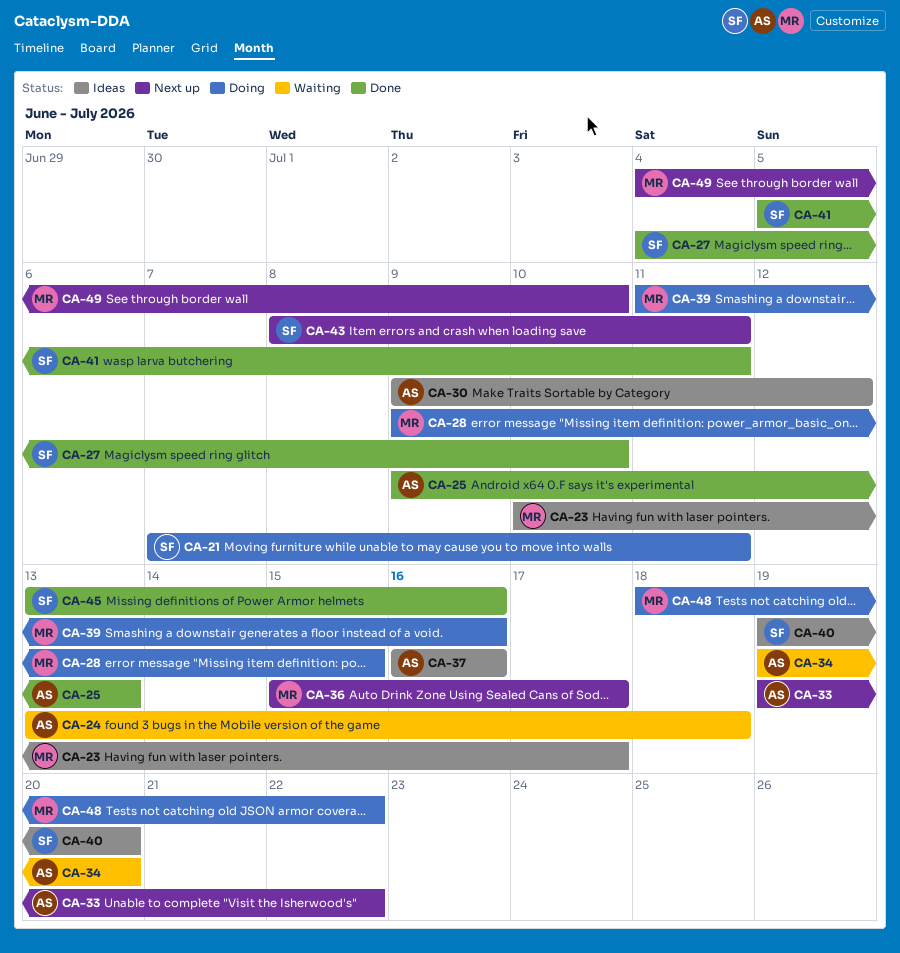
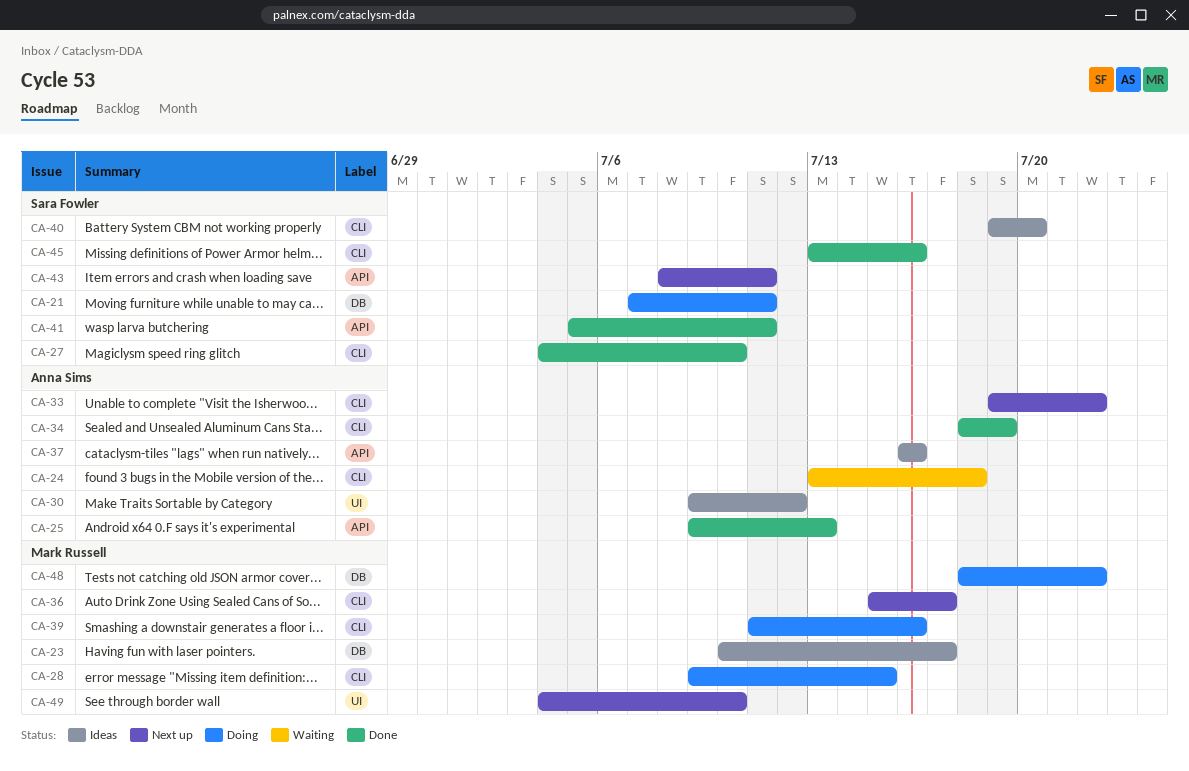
CA-34, status: Waiting -> Done
CA-34, start: Jul 19 -> Jul 18
CA-34, due: Jul 20 -> Jul 19

